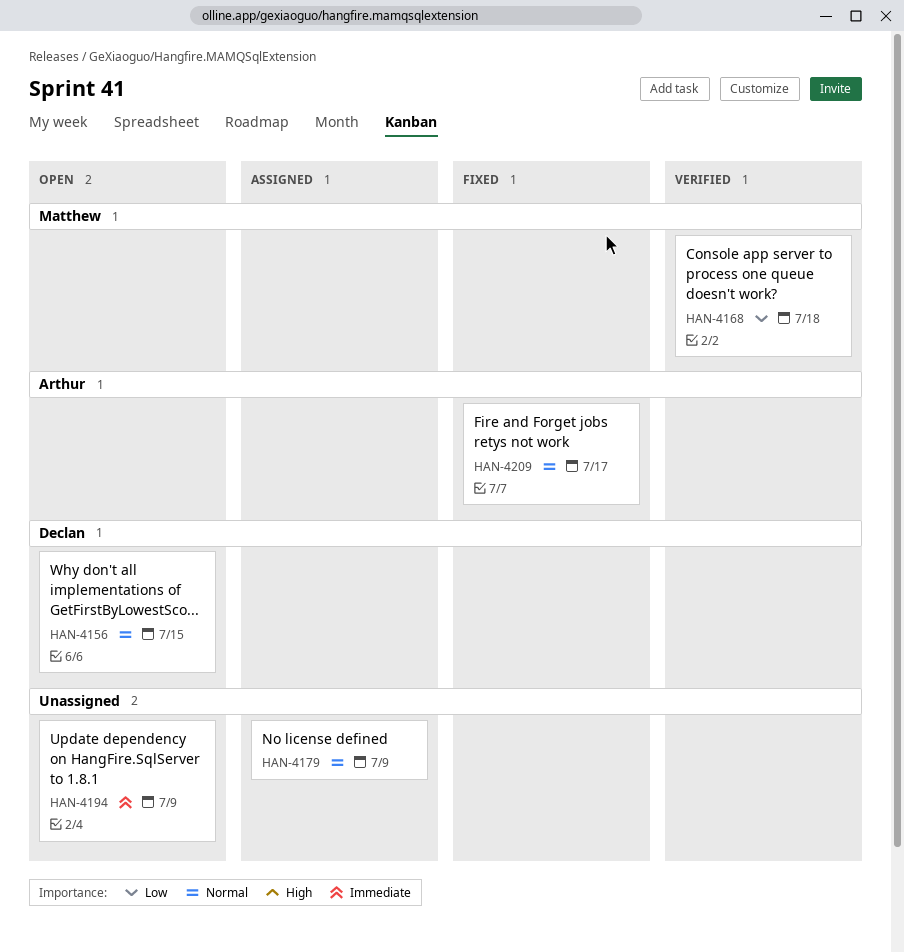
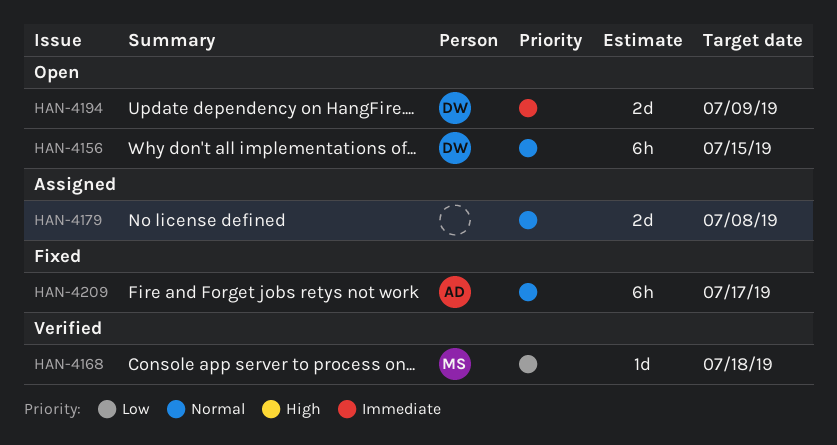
HAN-4179, due: Jul 9 -> Jul 8
HAN-4194, owner: none -> Declan

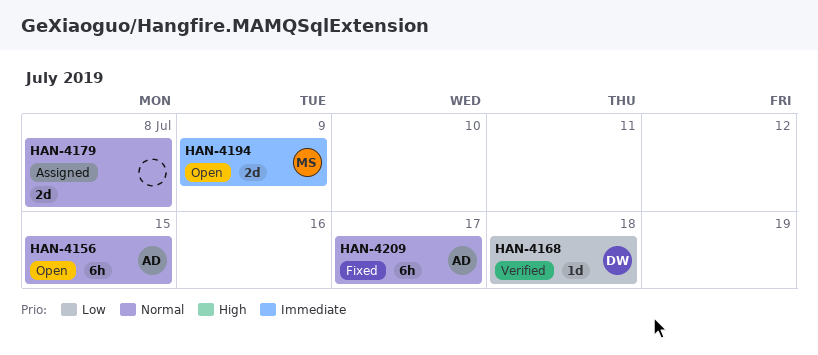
HAN-4156, owner: DW -> AD
HAN-4168, owner: MS -> DW
HAN-4194, owner: DW -> MS

